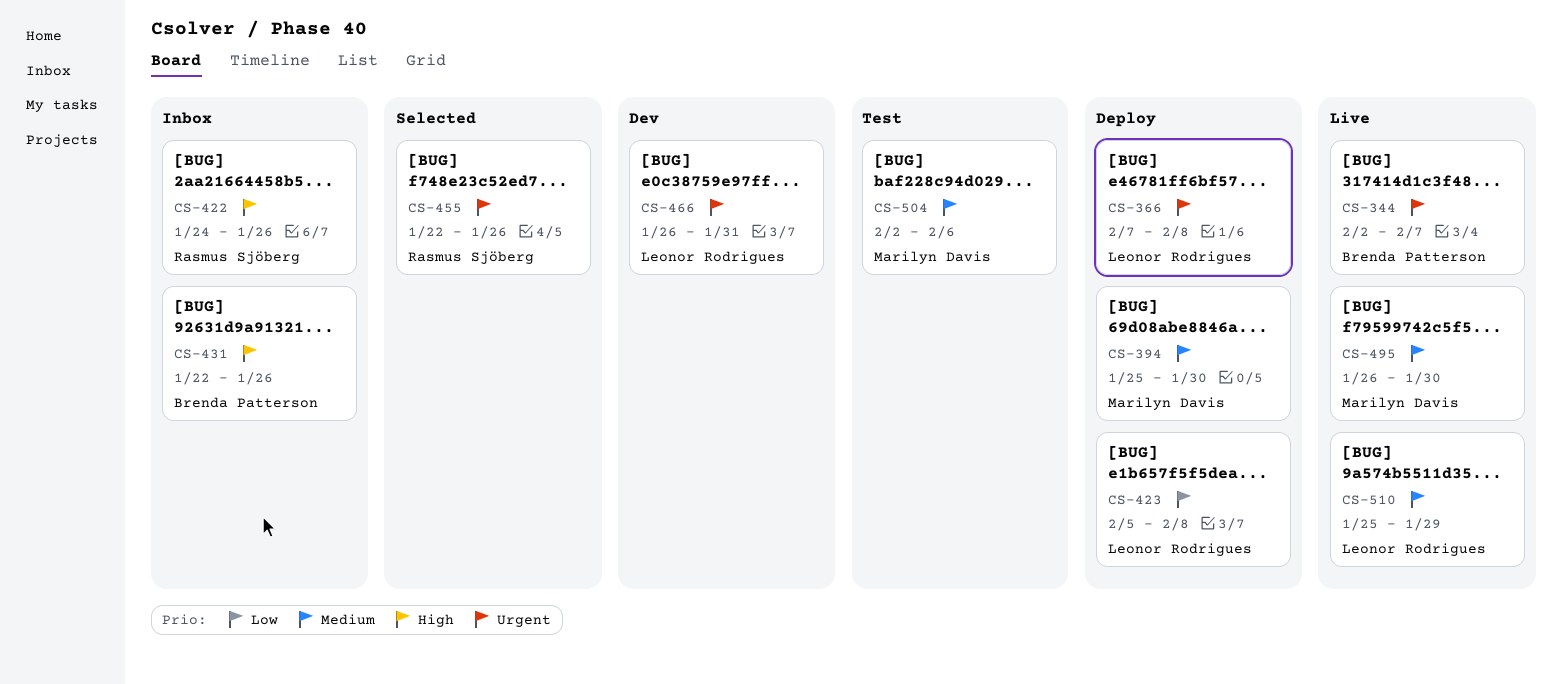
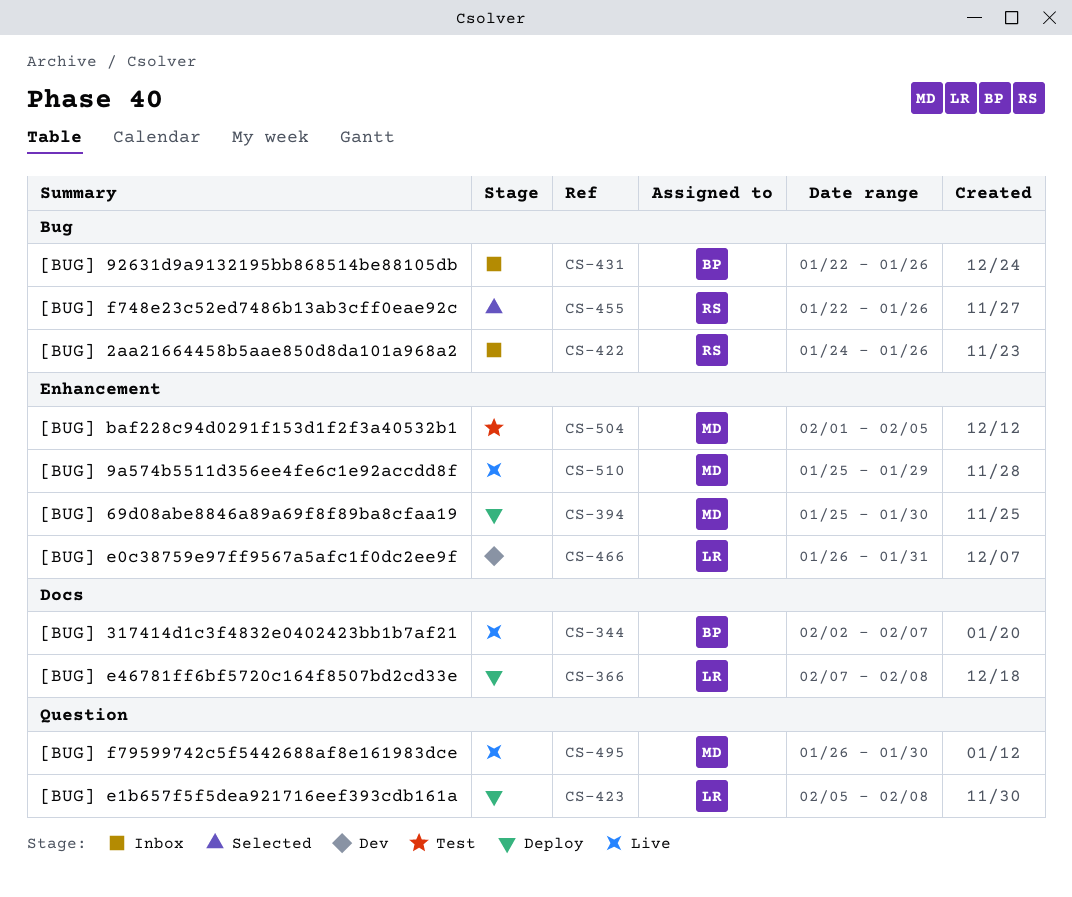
CS-504, start: Feb 2 -> Feb 1
CS-504, due: Feb 6 -> Feb 5
CS-510, owner: Leonor Rodrigues -> Marilyn Davis

